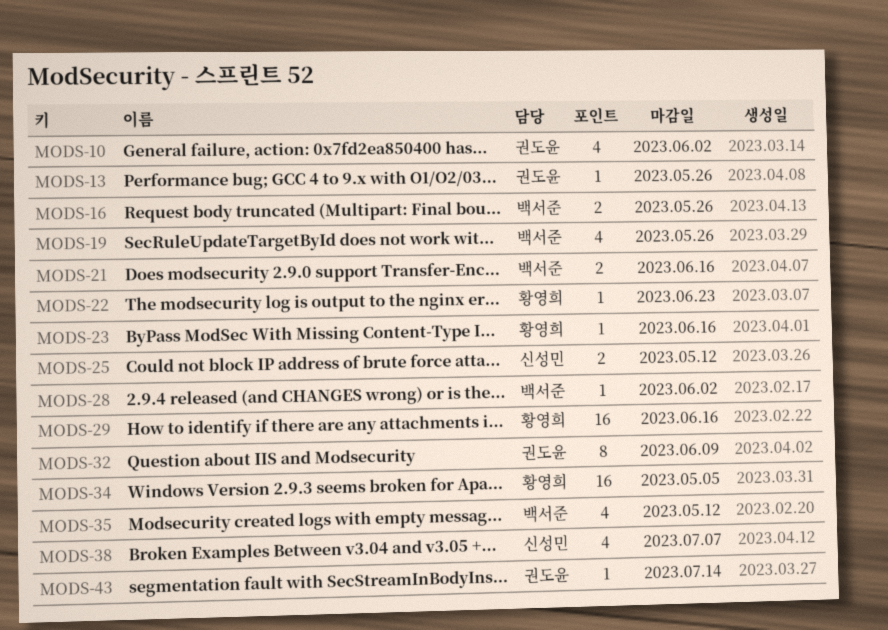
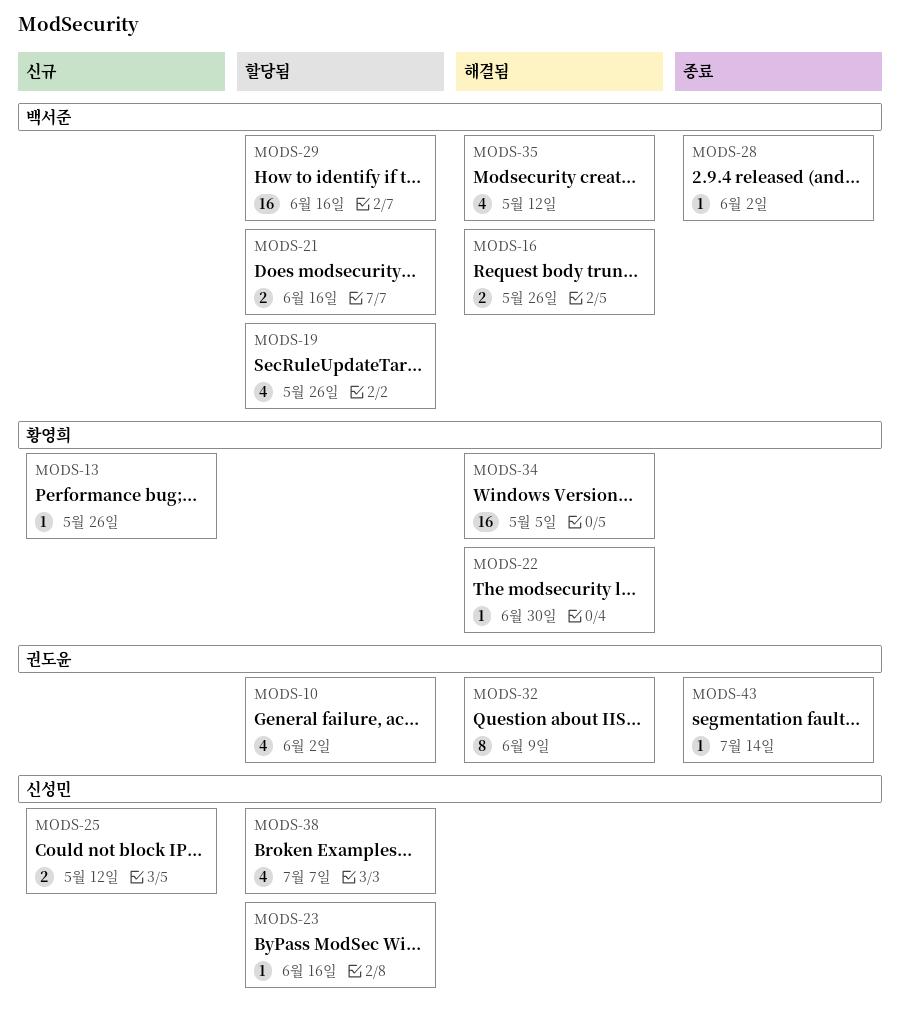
MODS-13, owner: 권도윤 -> 황영희
MODS-22, due: Jun 23 -> Jun 30
MODS-23, owner: 황영희 -> 신성민
MODS-29, owner: 황영희 -> 백서준

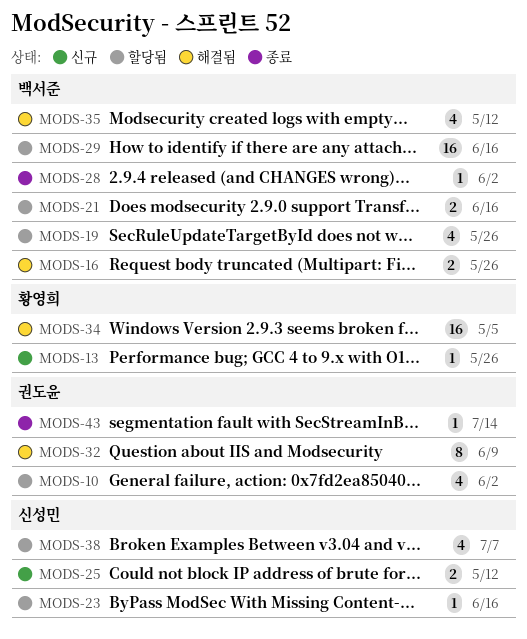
MODS-22: present -> none

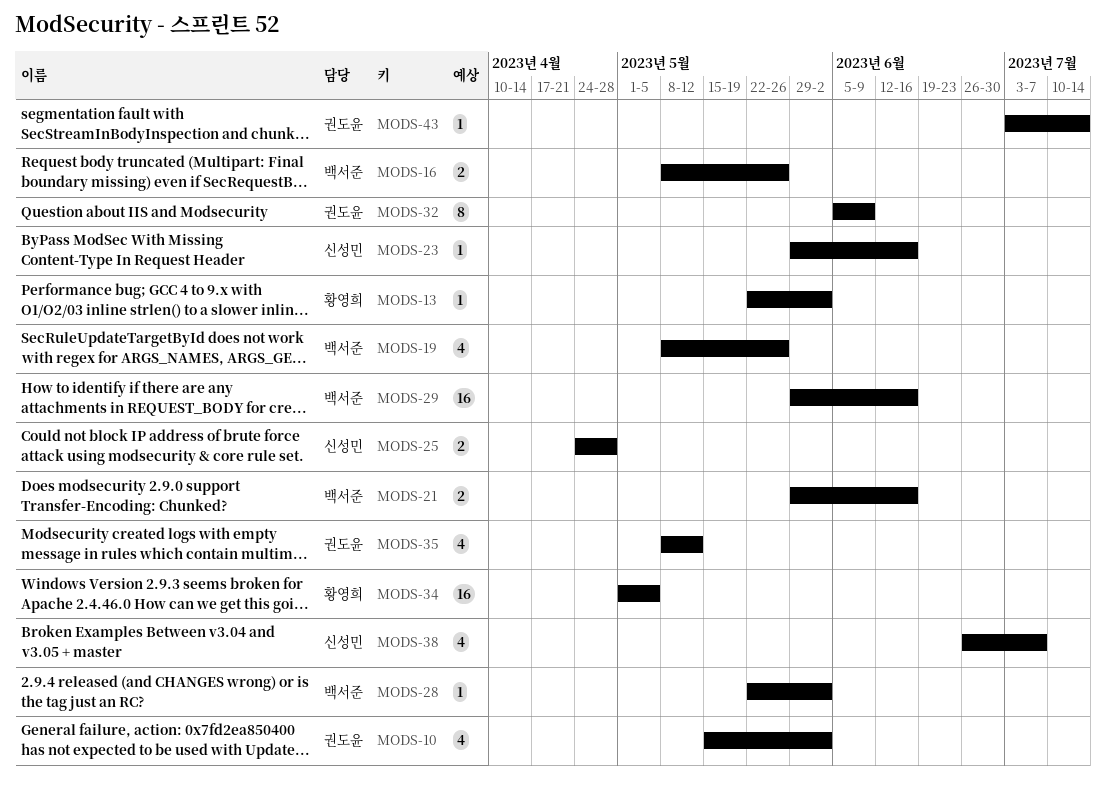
MODS-13, due: May 26 -> Jun 2
MODS-25, due: May 12 -> Apr 28
MODS-35, owner: 백서준 -> 권도윤

